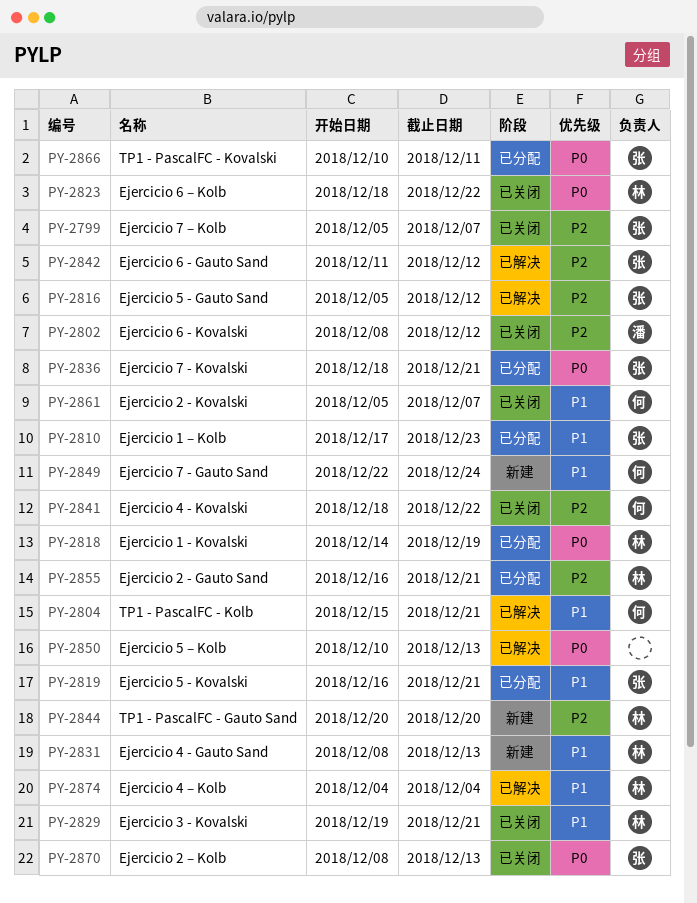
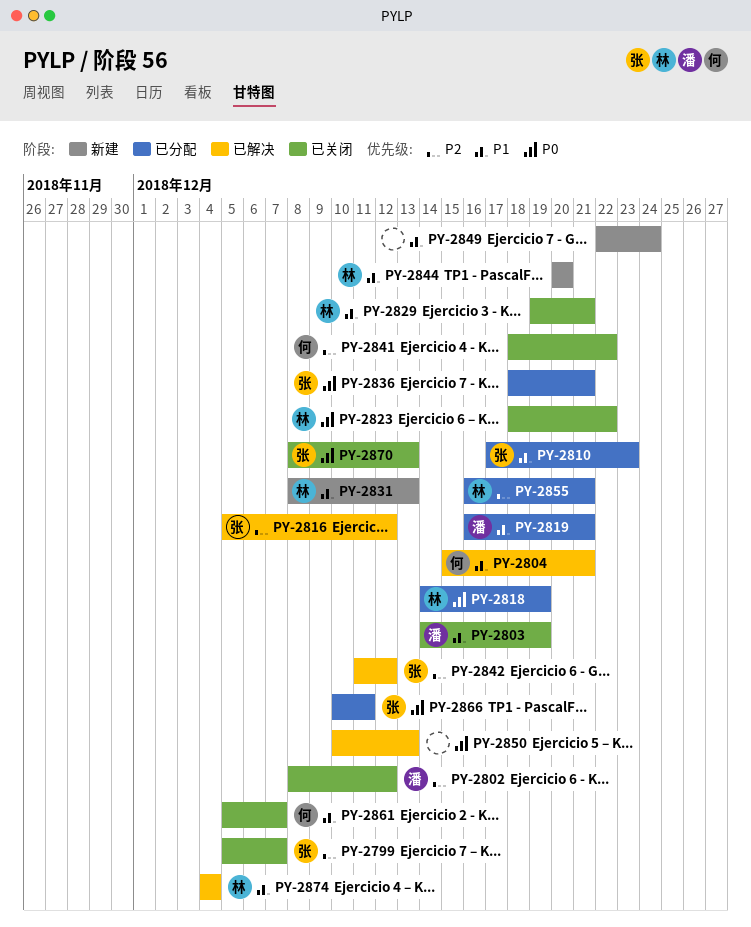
PY-2803: none -> present
PY-2819, owner: 张 -> 潘
PY-2844, priority: P2 -> P1
PY-2849, owner: 何 -> none

